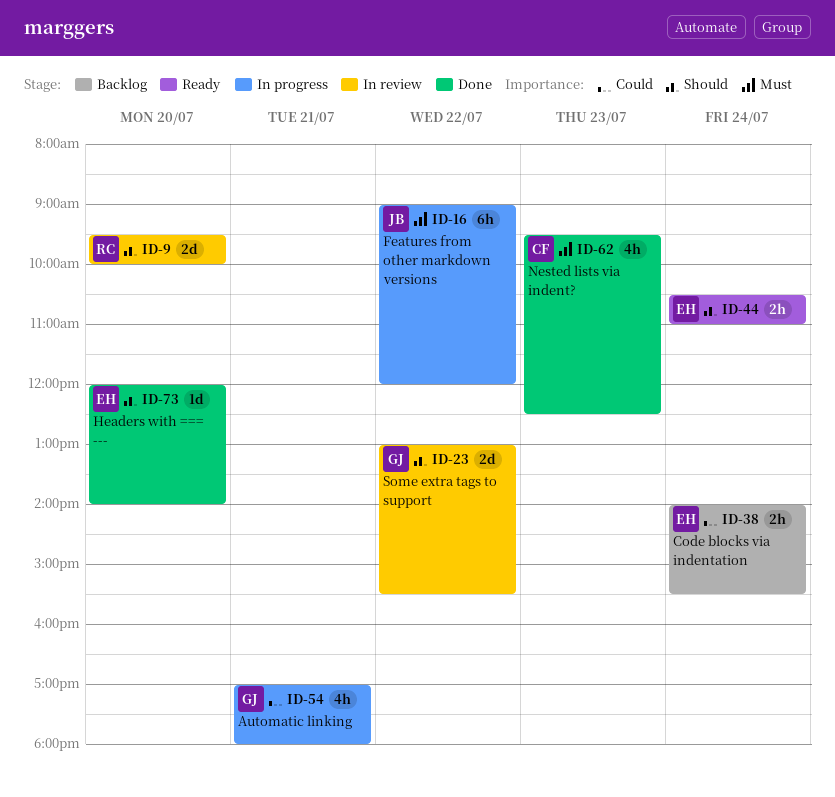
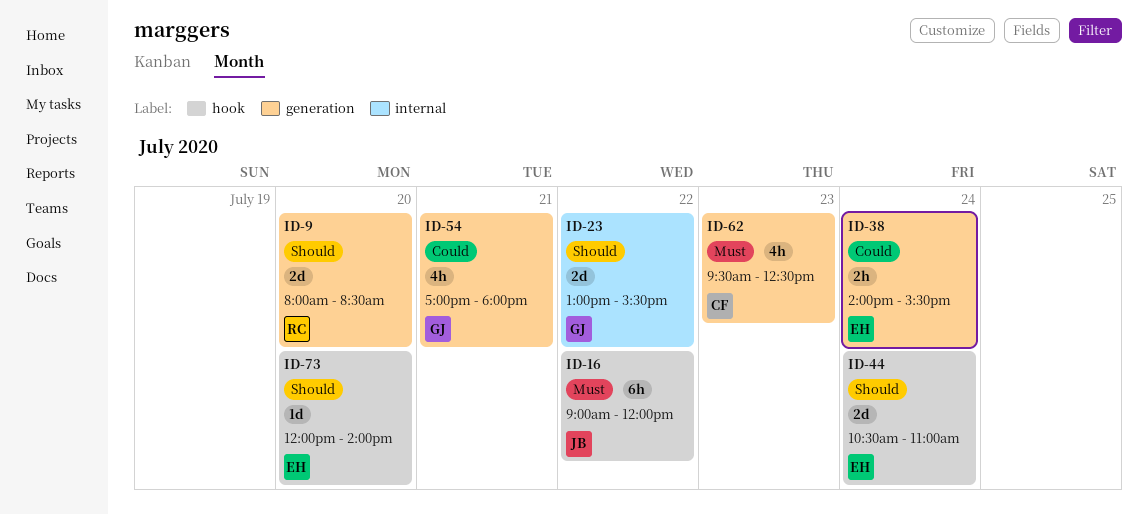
ID-9, begins: 09:30 -> 08:00
ID-9, ends: 10:00 -> 08:30
ID-44, estimate: 2h -> 2d

